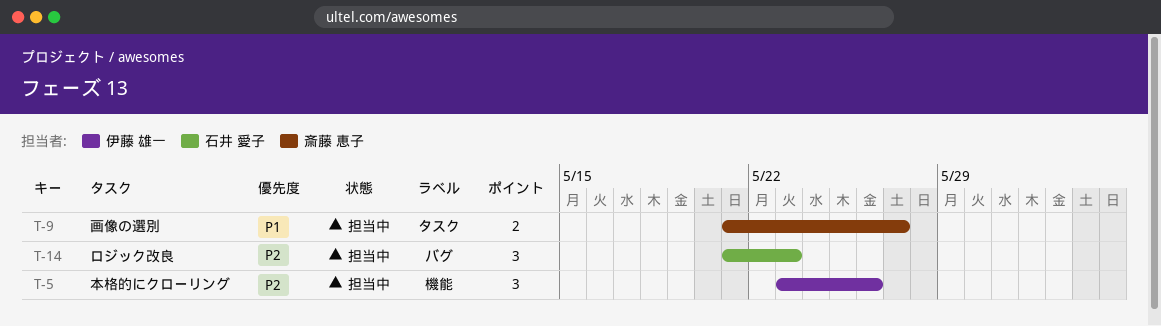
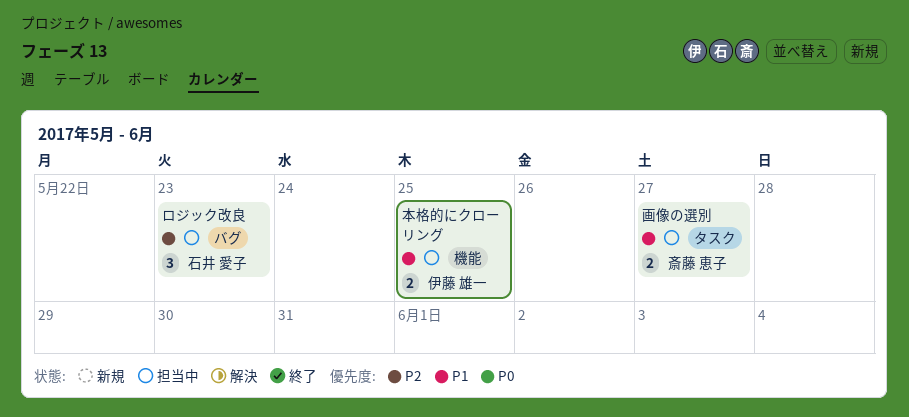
本格的にクローリング, priority: P2 -> P1
本格的にクローリング, estimate: 3 -> 2
本格的にクローリング, due: May 26 -> May 25

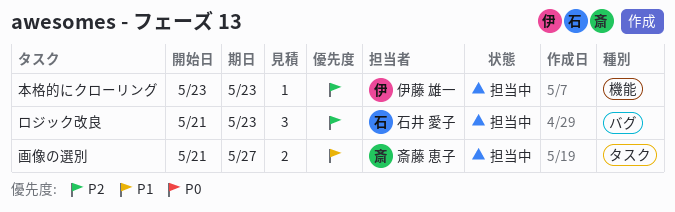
本格的にクローリング, priority: P1 -> P2
本格的にクローリング, estimate: 2 -> 1
本格的にクローリング, due: May 25 -> May 23

